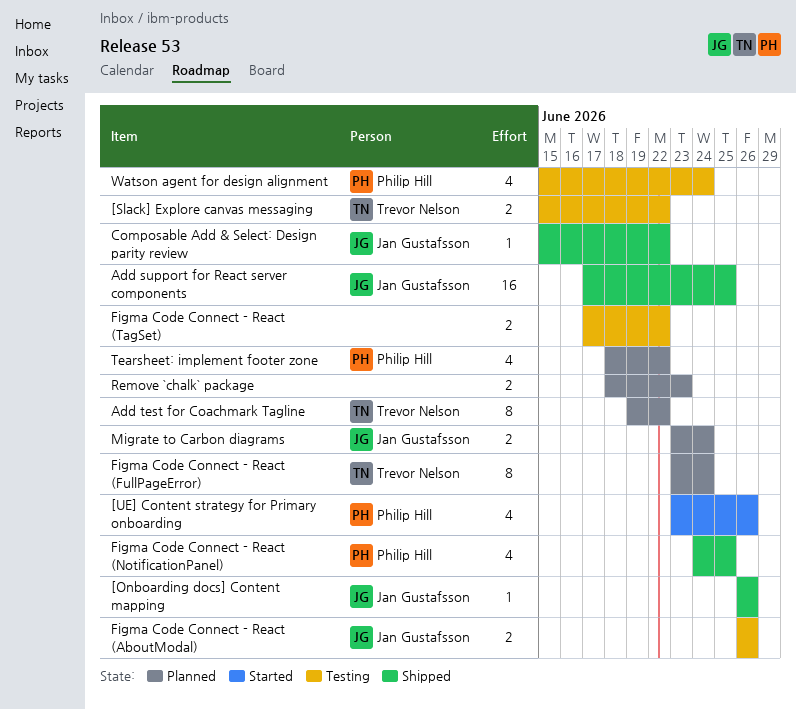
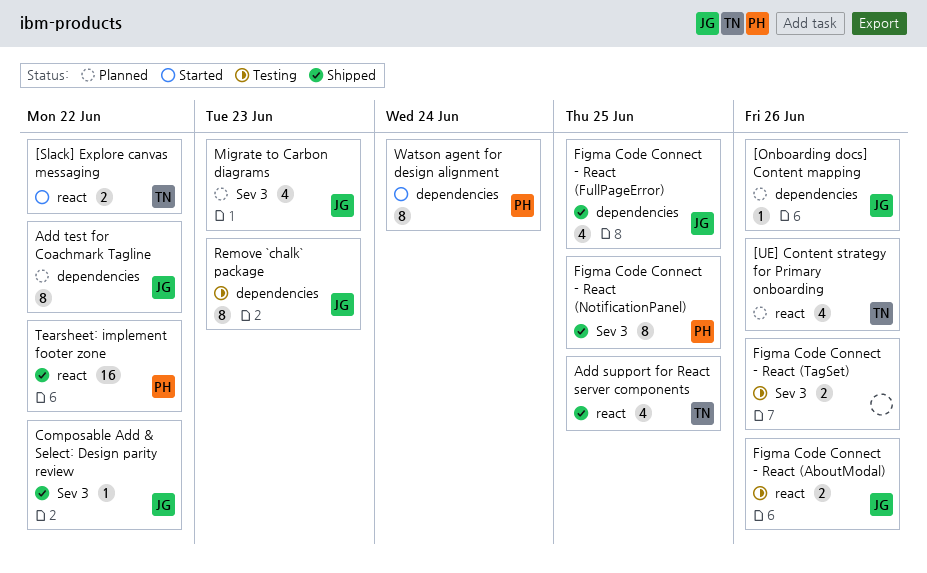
[Onboarding docs] Content mapping, status: Shipped -> Planned
[Slack] Explore canvas messaging, status: Testing -> Started
[UE] Content strategy for Primary onboarding, status: Started -> Planned
[UE] Content strategy for Primary onboarding, owner: Philip Hill -> Trevor Nelson
Add support for React server components, owner: Jan Gustafsson -> Trevor Nelson
Add support for React server components, estimate: 16 -> 4
Add test for Coachmark Tagline, owner: Trevor Nelson -> Jan Gustafsson
Figma Code Connect - React (FullPageError), status: Planned -> Shipped
Figma Code Connect - React (FullPageError), owner: Trevor Nelson -> Jan Gustafsson
Figma Code Connect - React (FullPageError), estimate: 8 -> 4
Figma Code Connect - React (FullPageError), due: Jun 24 -> Jun 25
Figma Code Connect - React (NotificationPanel), estimate: 4 -> 8
Figma Code Connect - React (TagSet), due: Jun 22 -> Jun 26
Migrate to Carbon diagrams, estimate: 2 -> 4
Migrate to Carbon diagrams, due: Jun 24 -> Jun 23
Remove `chalk` package, status: Planned -> Testing
Remove `chalk` package, owner: none -> Jan Gustafsson
Remove `chalk` package, estimate: 2 -> 8
Tearsheet: implement footer zone, status: Planned -> Shipped
Tearsheet: implement footer zone, estimate: 4 -> 16
Watson agent for design alignment, status: Testing -> Started
Watson agent for design alignment, estimate: 4 -> 8

